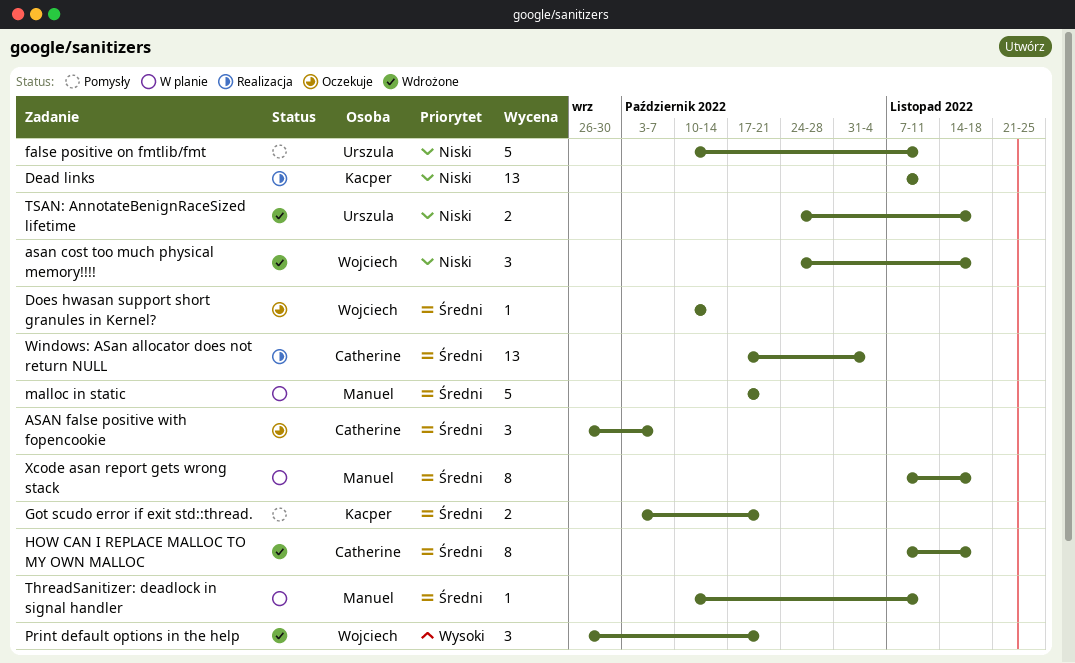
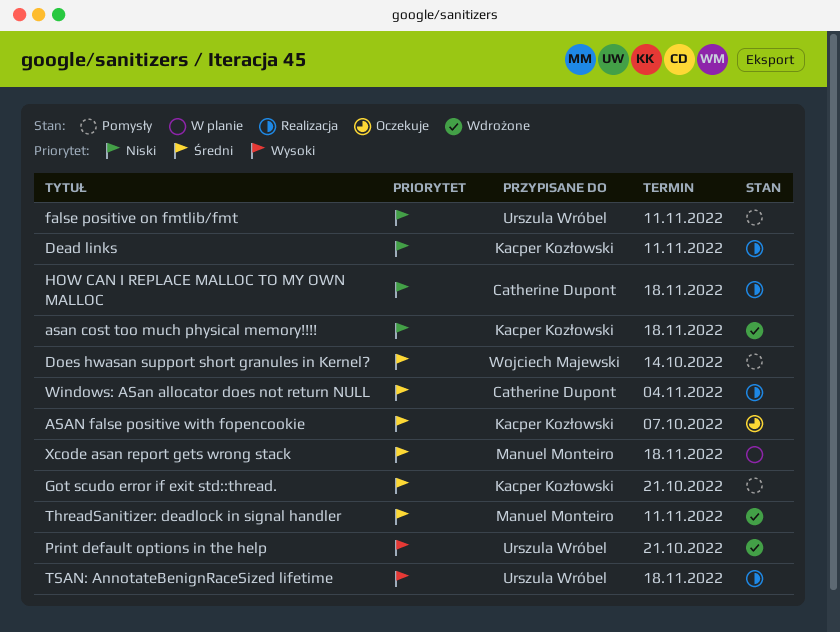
asan cost too much physical memory!!!!, owner: Wojciech Majewski -> Kacper Kozłowski
ASAN false positive with fopencookie, owner: Catherine Dupont -> Kacper Kozłowski
Does hwasan support short granules in Kernel?, status: Oczekuje -> Pomysły
HOW CAN I REPLACE MALLOC TO MY OWN MALLOC, status: Wdrożone -> Realizacja
HOW CAN I REPLACE MALLOC TO MY OWN MALLOC, priority: Średni -> Niski
malloc in static: present -> none
Print default options in the help, owner: Wojciech Majewski -> Urszula Wróbel
ThreadSanitizer: deadlock in signal handler, status: W planie -> Wdrożone
TSAN: AnnotateBenignRaceSized lifetime, status: Wdrożone -> Realizacja
TSAN: AnnotateBenignRaceSized lifetime, priority: Niski -> Wysoki

